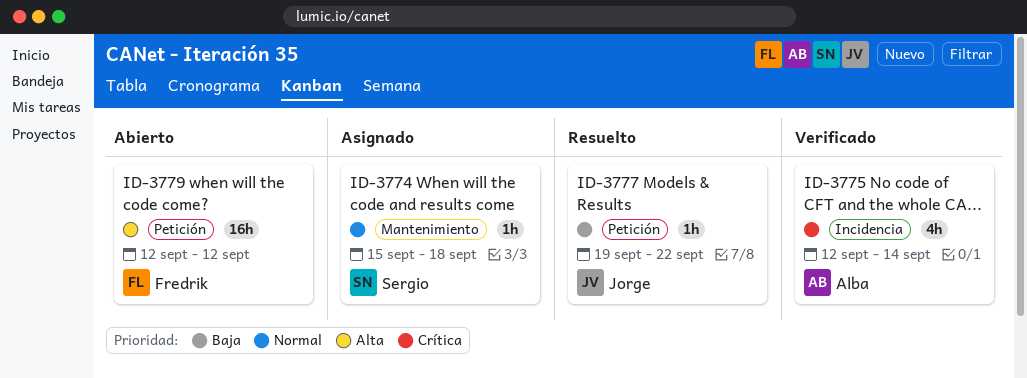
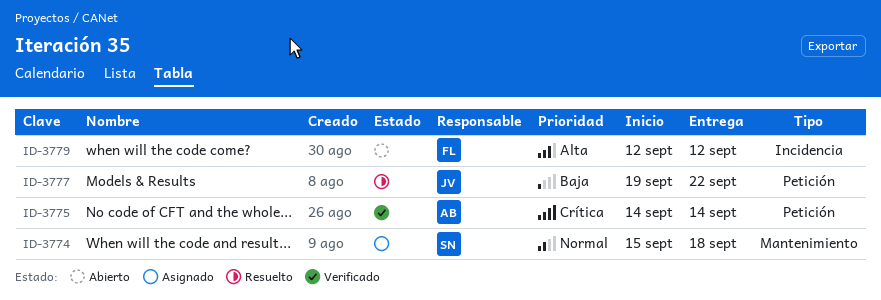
ID-3775, label: Incidencia -> Petición
ID-3775, start: Sep 12 -> Sep 14
ID-3779, label: Petición -> Incidencia

